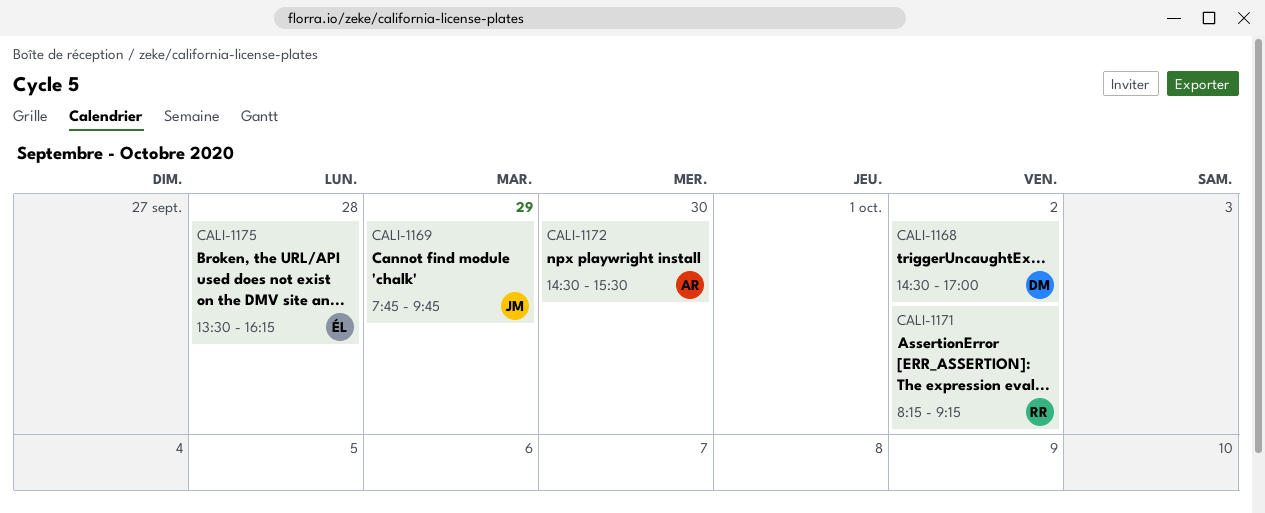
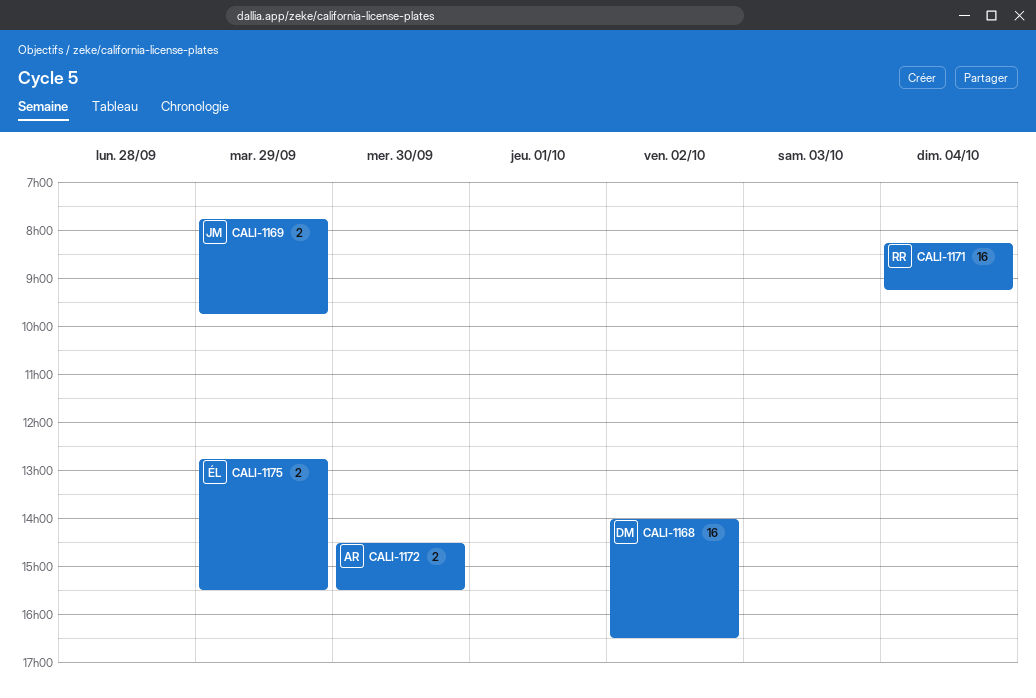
CALI-1168, begins: 14:30 -> 14:00
CALI-1168, ends: 17:00 -> 16:30
CALI-1171, day: Oct 2 -> Oct 4
CALI-1175, day: Sep 28 -> Sep 29
CALI-1175, begins: 13:30 -> 12:45
CALI-1175, ends: 16:15 -> 15:30

